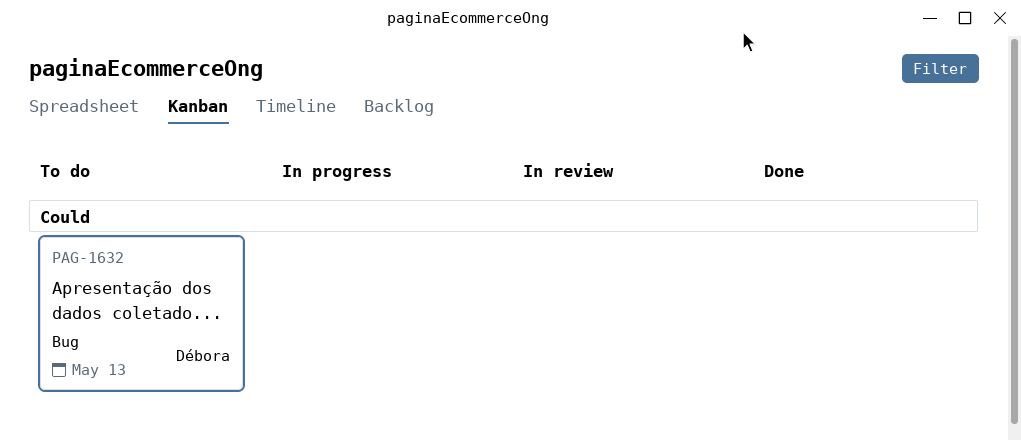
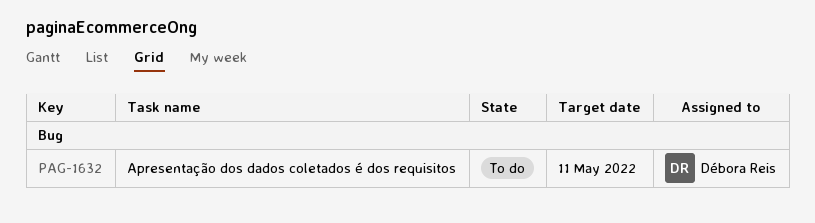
PAG-1632, due: May 13 -> May 11

